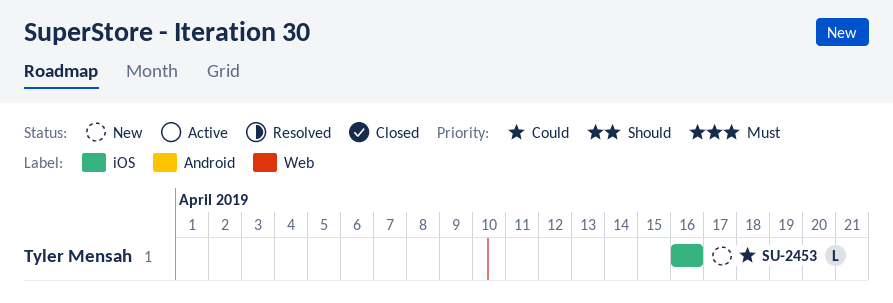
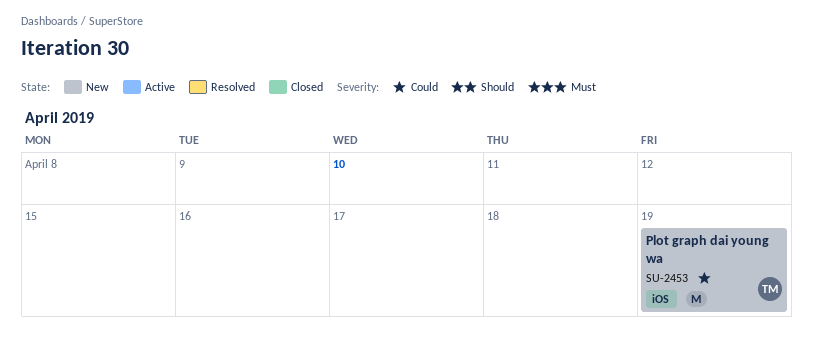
SU-2453, estimate: L -> M
SU-2453, due: Apr 16 -> Apr 19

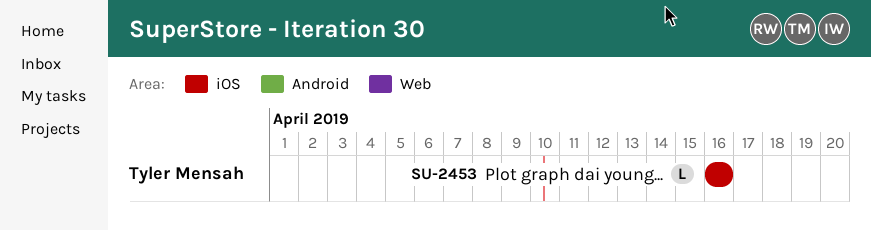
SU-2453, estimate: M -> L
SU-2453, due: Apr 19 -> Apr 16

